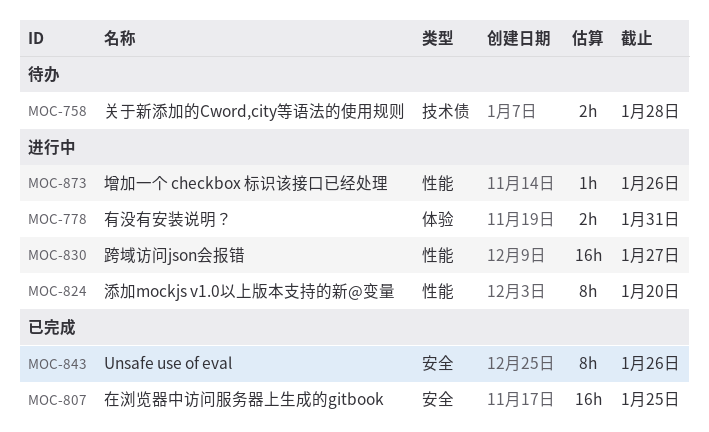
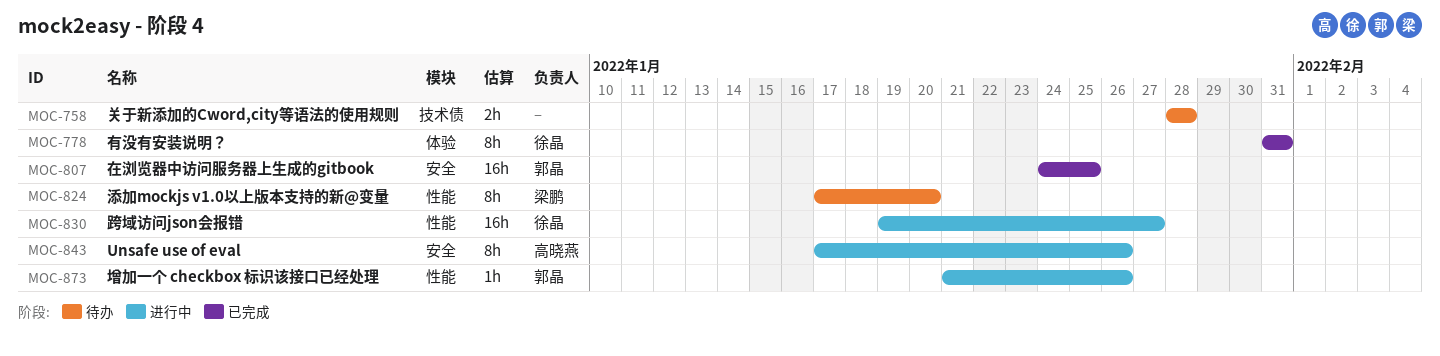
MOC-778, status: 进行中 -> 已完成
MOC-778, estimate: 2h -> 8h
MOC-824, status: 进行中 -> 待办
MOC-843, status: 已完成 -> 进行中

